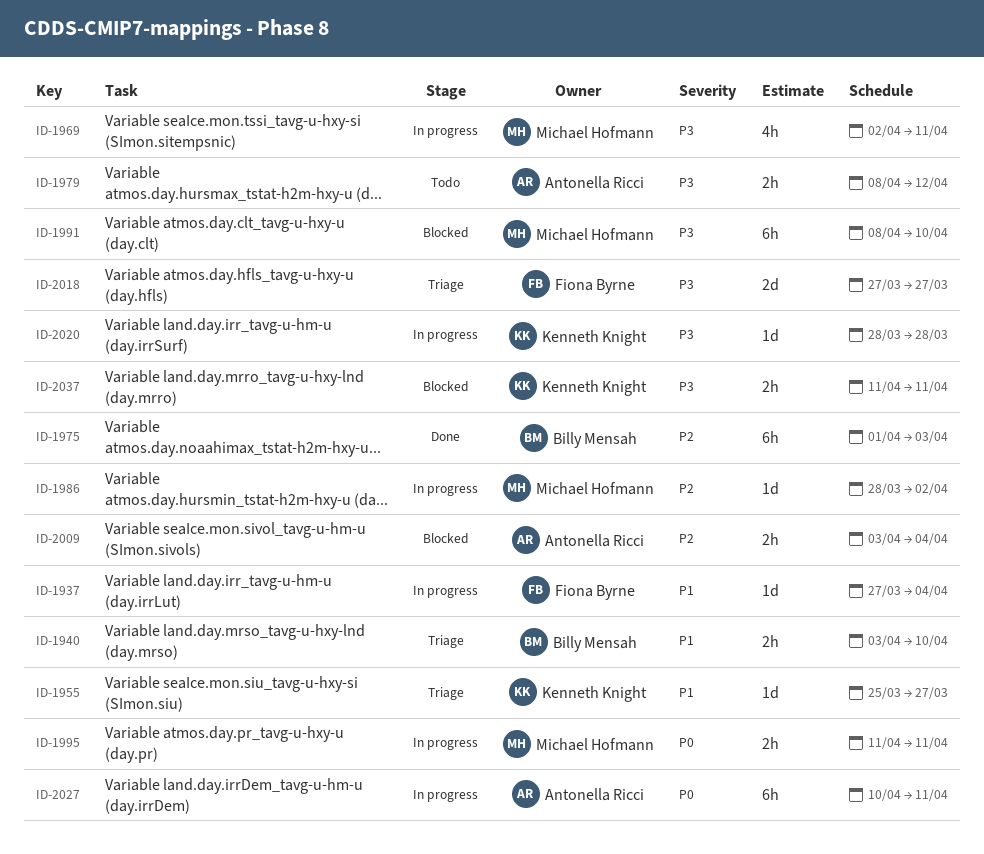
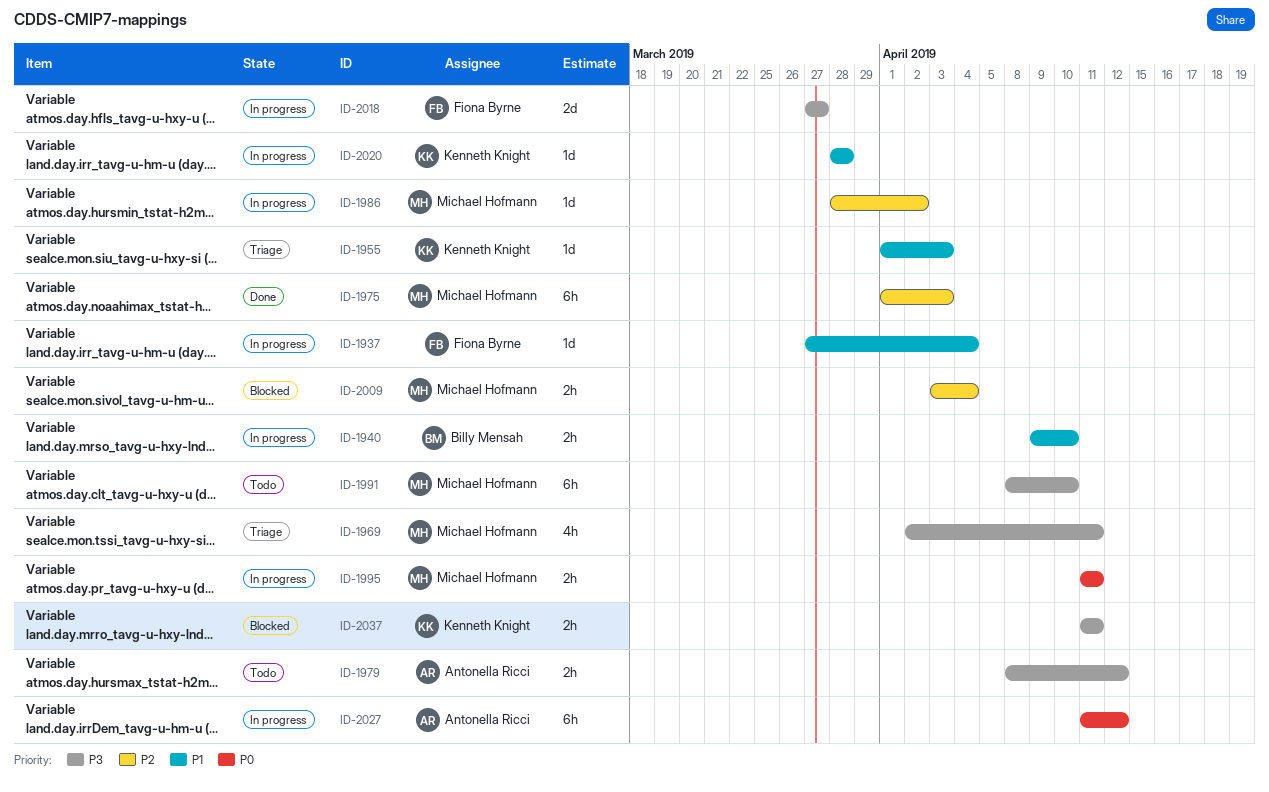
ID-1940, status: Triage -> In progress
ID-1940, start: Apr 3 -> Apr 9
ID-1955, start: Mar 25 -> Apr 1
ID-1955, due: Mar 27 -> Apr 3
ID-1969, status: In progress -> Triage
ID-1975, owner: Billy Mensah -> Michael Hofmann
ID-1991, status: Blocked -> Todo
ID-2009, owner: Antonella Ricci -> Michael Hofmann
ID-2018, status: Triage -> In progress
ID-2020, priority: P3 -> P1
ID-2027, start: Apr 10 -> Apr 11
ID-2027, due: Apr 11 -> Apr 12

